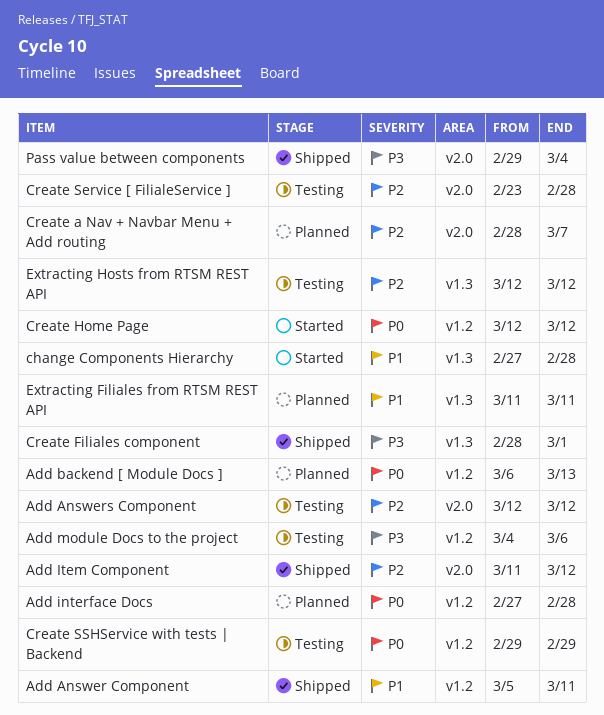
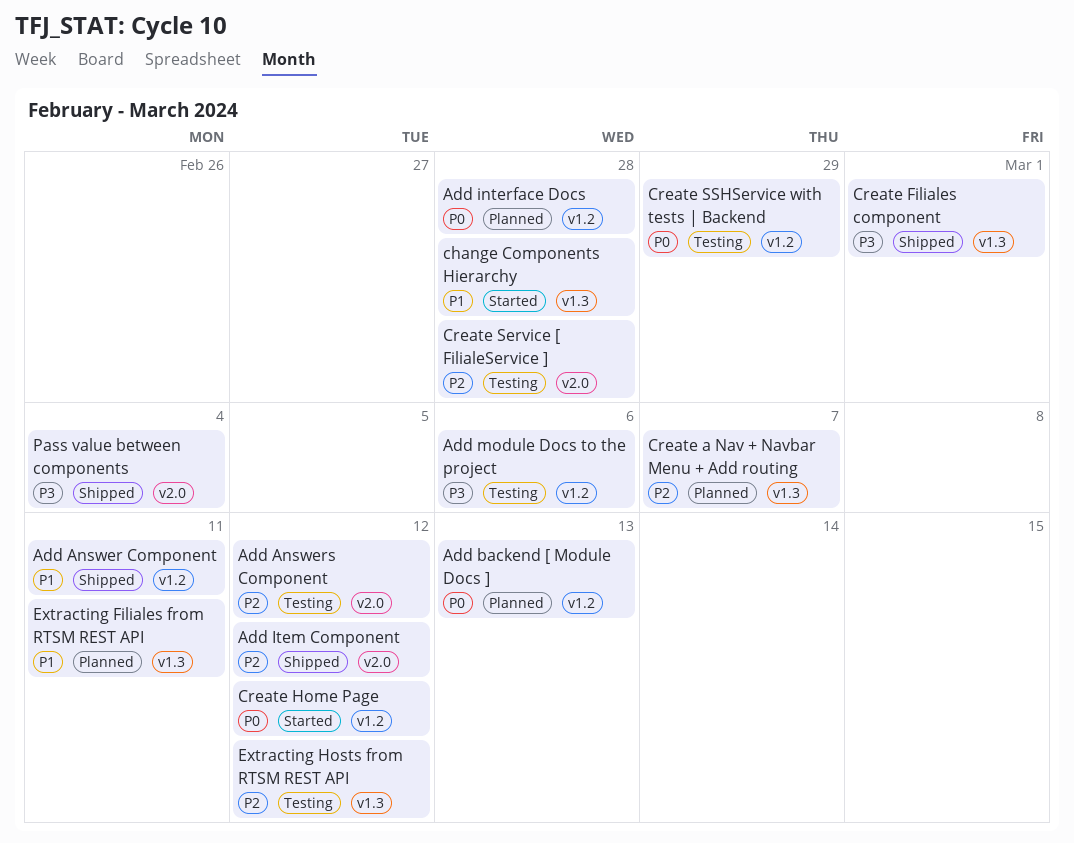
Create a Nav + Navbar Menu + Add routing, label: v2.0 -> v1.3

